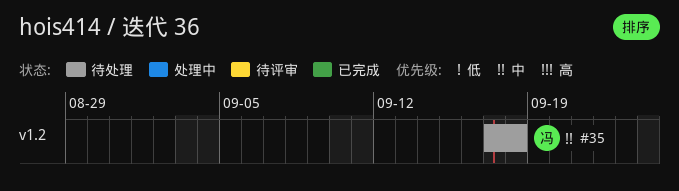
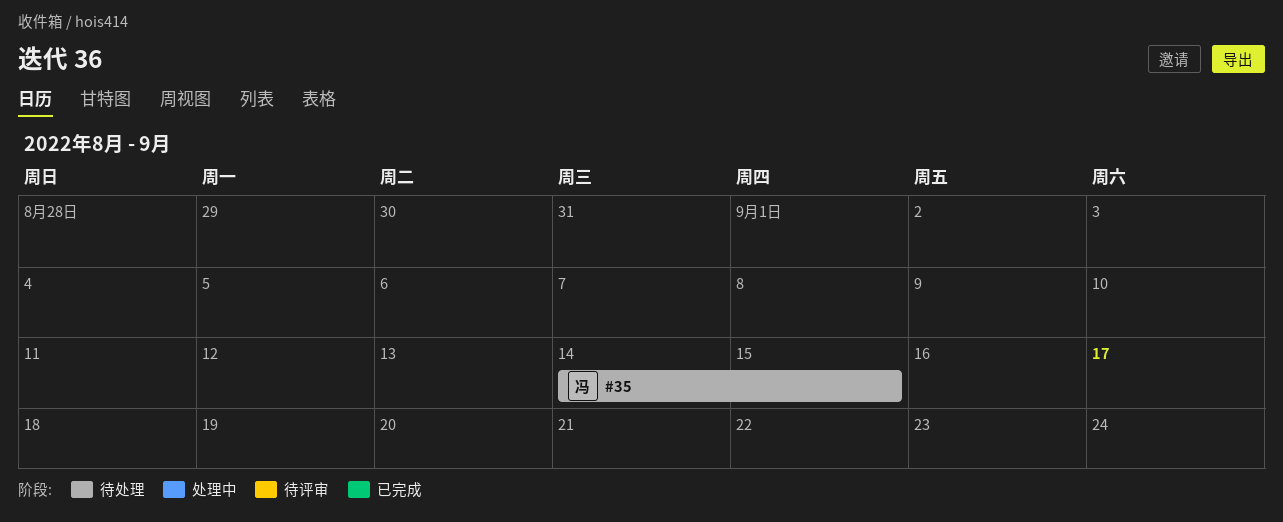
#35, start: Sep 17 -> Sep 14
#35, due: Sep 18 -> Sep 15

